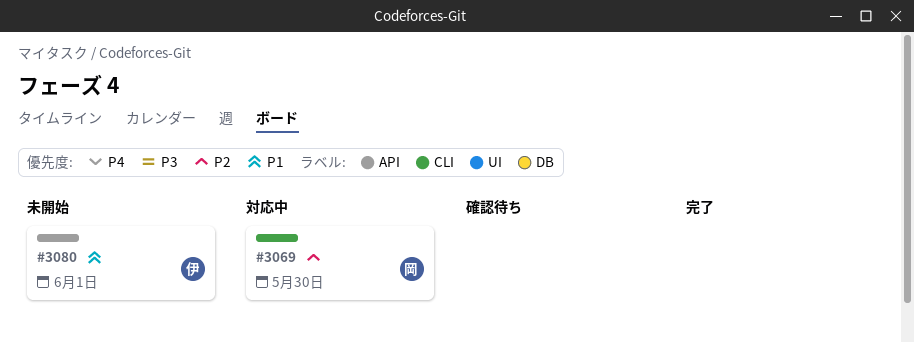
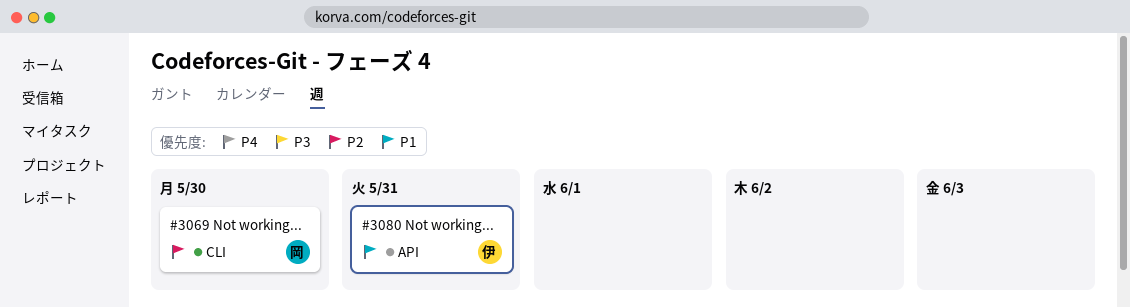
#3080, due: Jun 1 -> May 31

